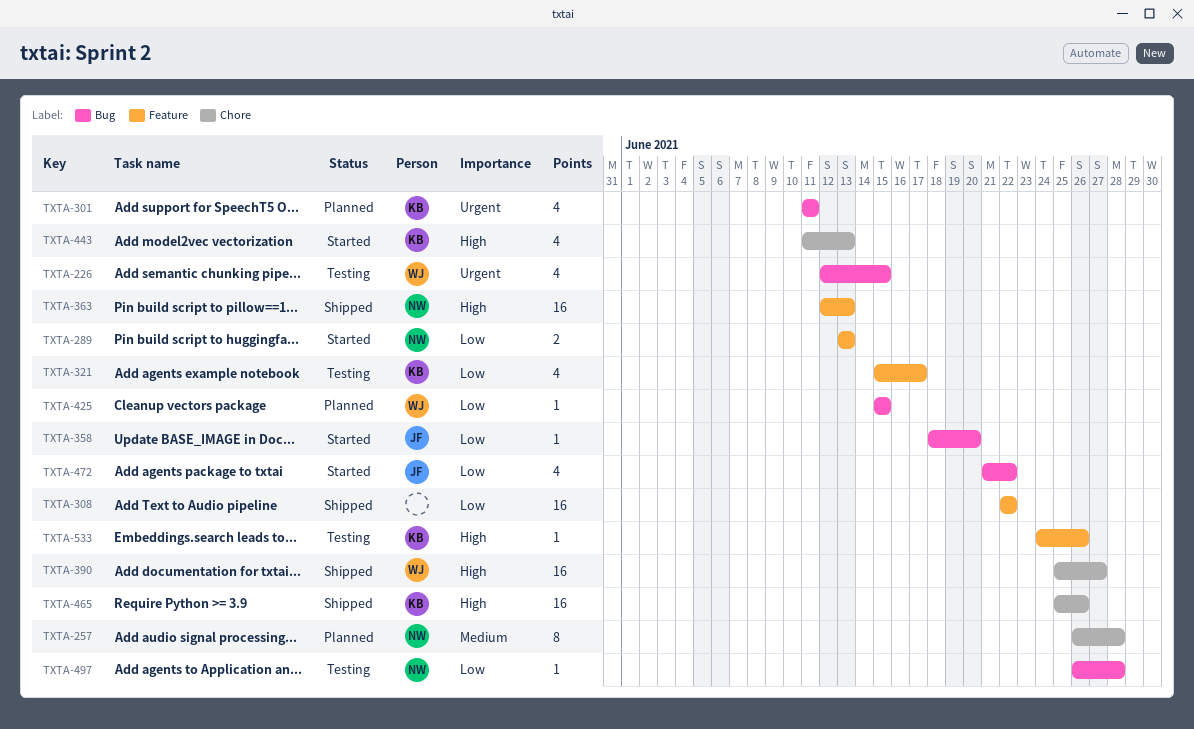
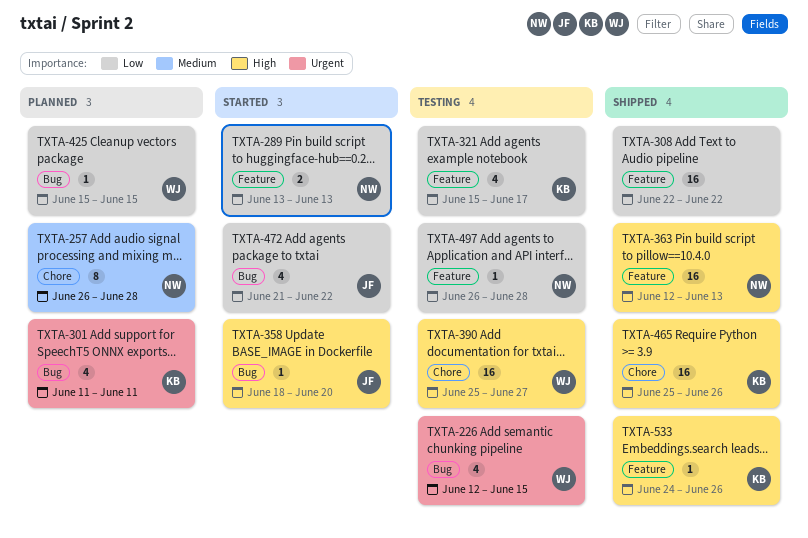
TXTA-358, priority: Low -> High
TXTA-390, status: Shipped -> Testing
TXTA-443: present -> none
TXTA-497, label: Bug -> Feature
TXTA-533, status: Testing -> Shipped

